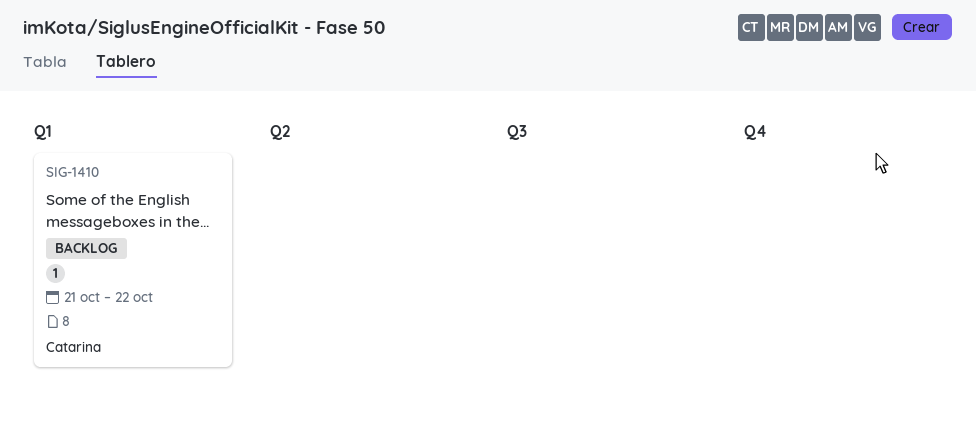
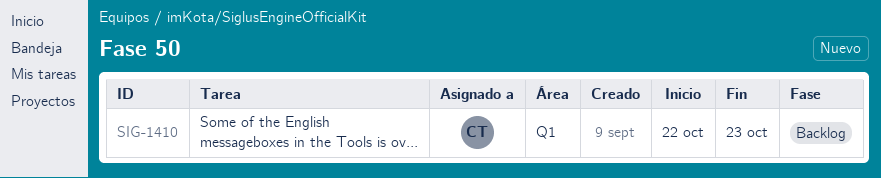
SIG-1410, start: Oct 21 -> Oct 22
SIG-1410, due: Oct 22 -> Oct 23

